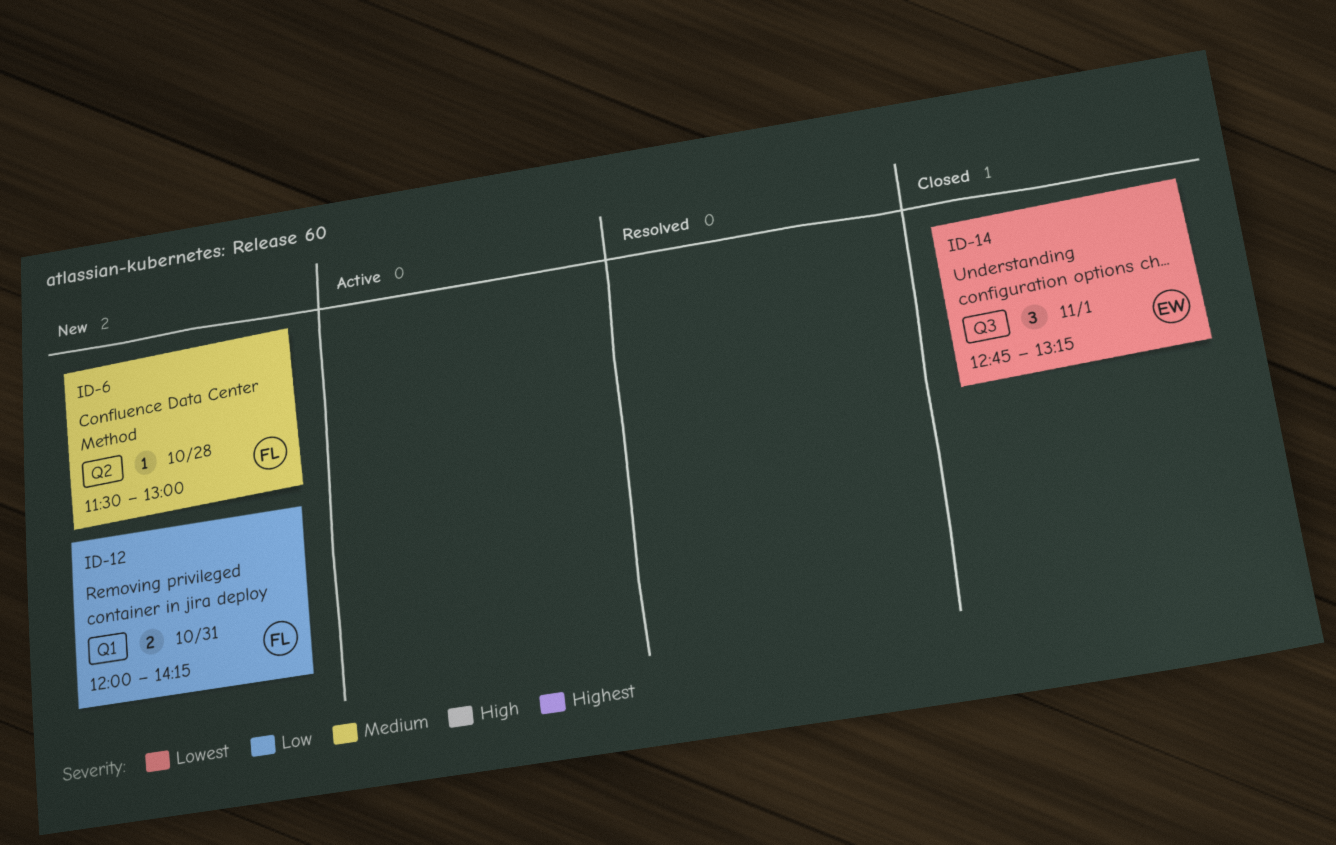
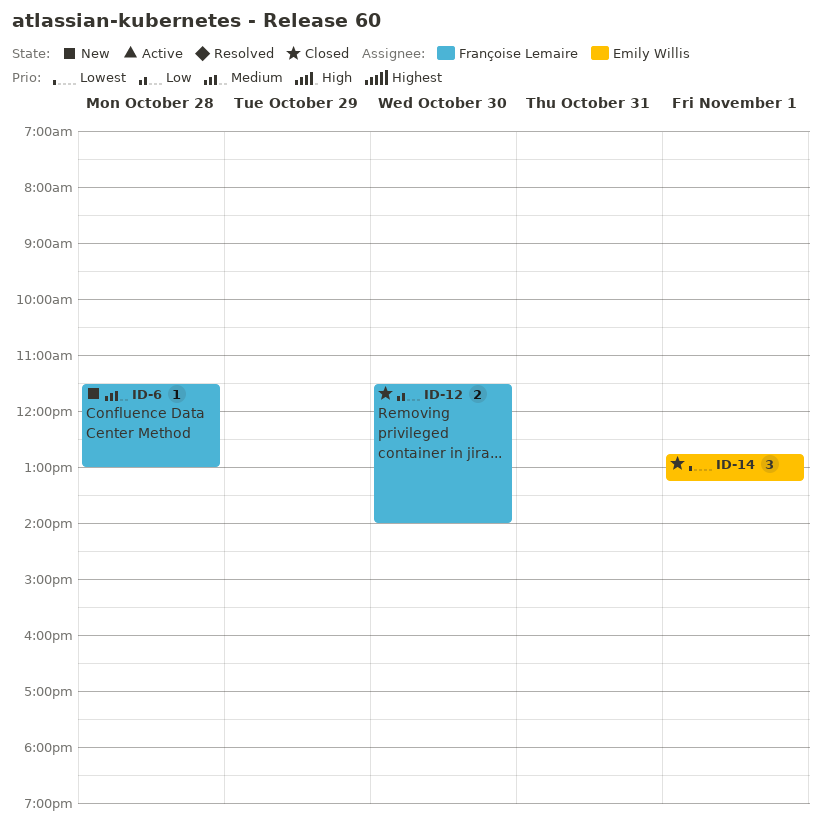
ID-12, status: New -> Closed
ID-12, day: Oct 31 -> Oct 30
ID-12, begins: 12:00 -> 11:30
ID-12, ends: 14:15 -> 14:00

